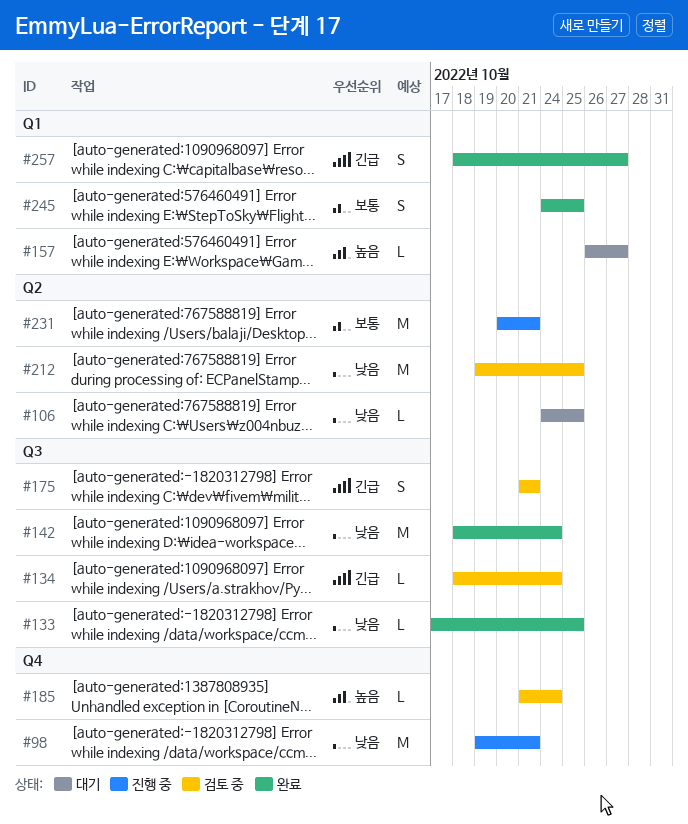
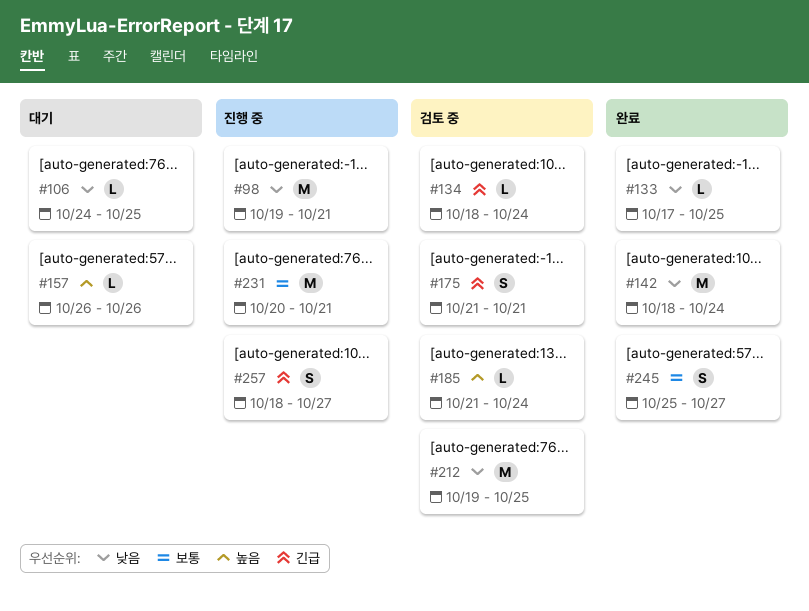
#157, due: Oct 27 -> Oct 26
#245, start: Oct 24 -> Oct 25
#245, due: Oct 25 -> Oct 27
#257, status: 완료 -> 진행 중

